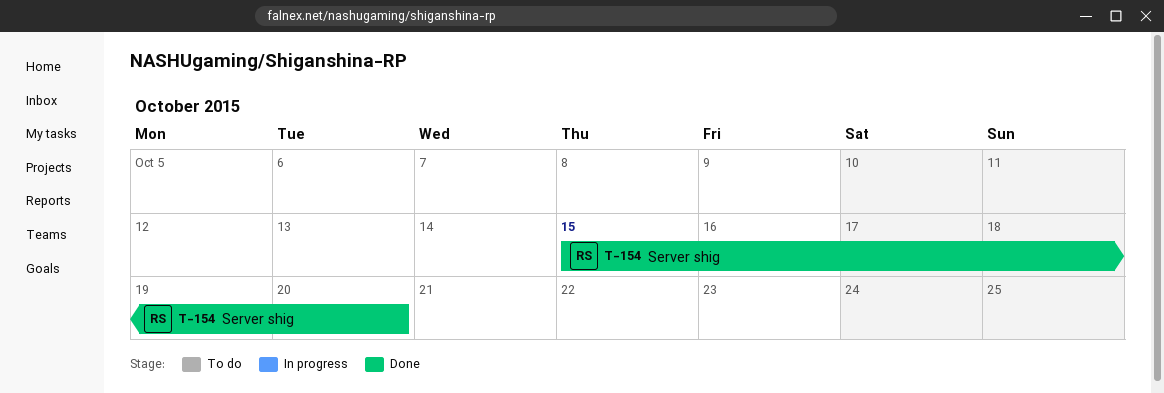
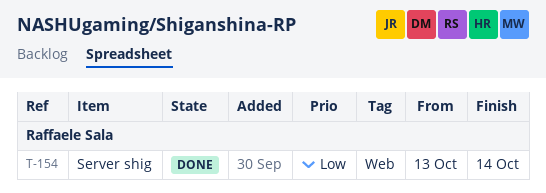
T-154, start: Oct 15 -> Oct 13
T-154, due: Oct 20 -> Oct 14

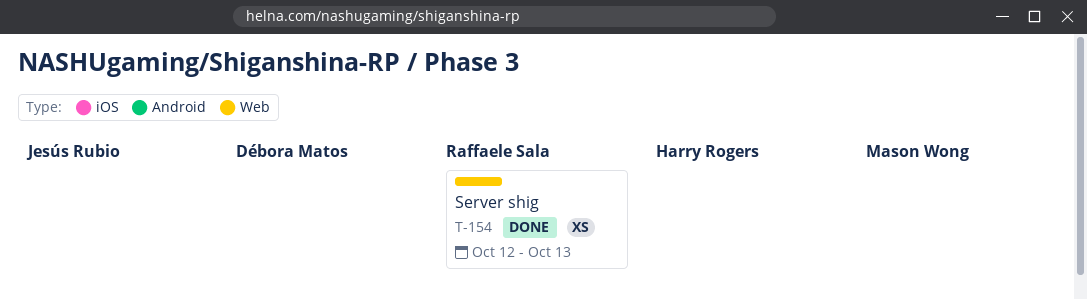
T-154, start: Oct 13 -> Oct 12
T-154, due: Oct 14 -> Oct 13

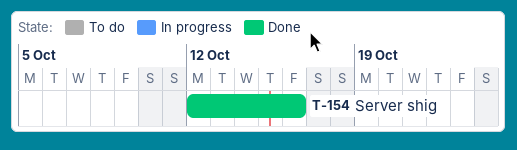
T-154, due: Oct 13 -> Oct 16

